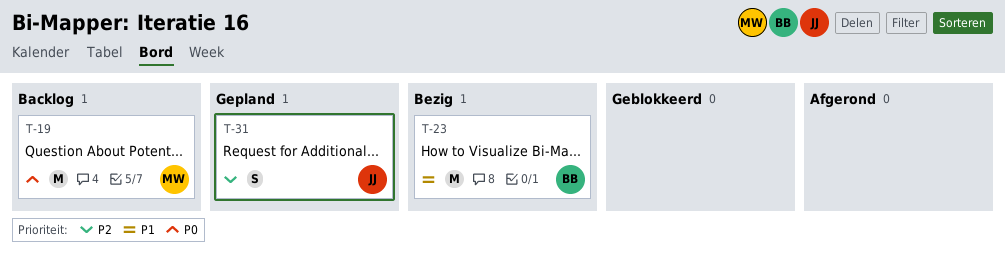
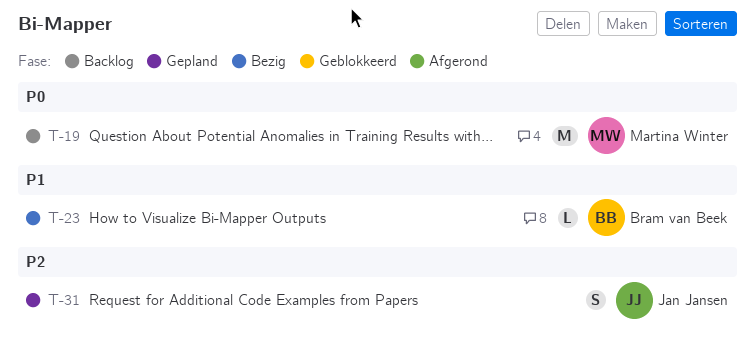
T-23, estimate: M -> L

